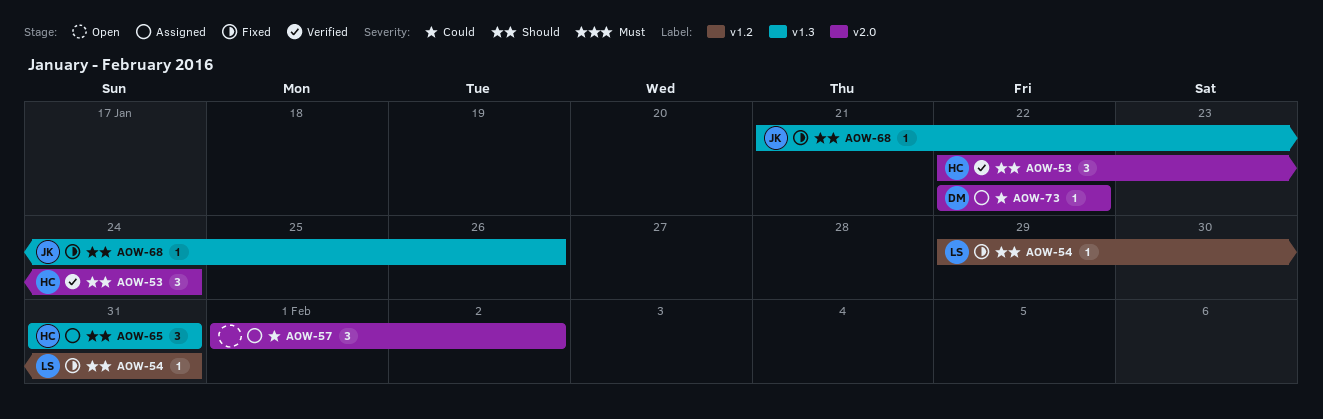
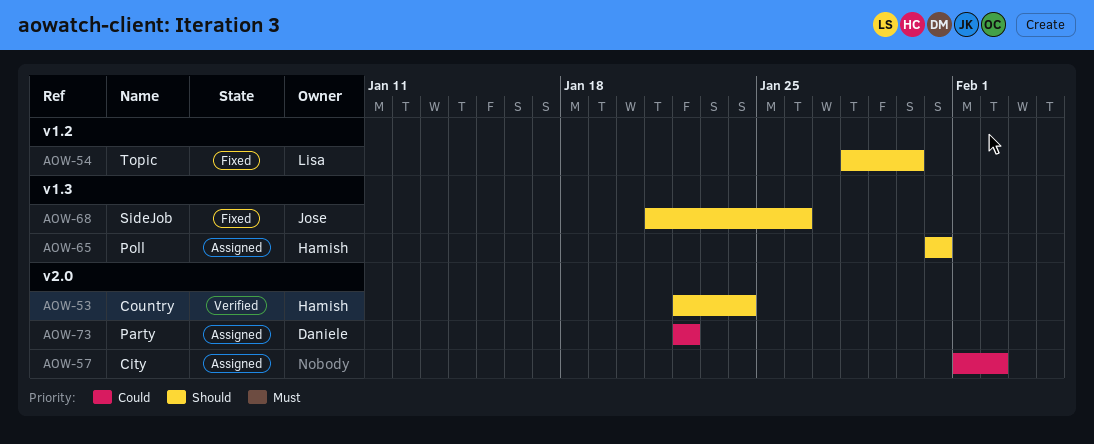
AOW-54, start: Jan 29 -> Jan 28
AOW-54, due: Jan 31 -> Jan 30

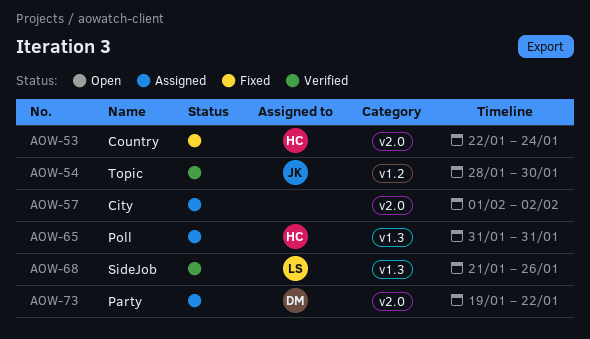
AOW-53, status: Verified -> Fixed
AOW-54, status: Fixed -> Verified
AOW-54, owner: Lisa -> Jose
AOW-68, status: Fixed -> Verified
AOW-68, owner: Jose -> Lisa
AOW-73, start: Jan 22 -> Jan 19

